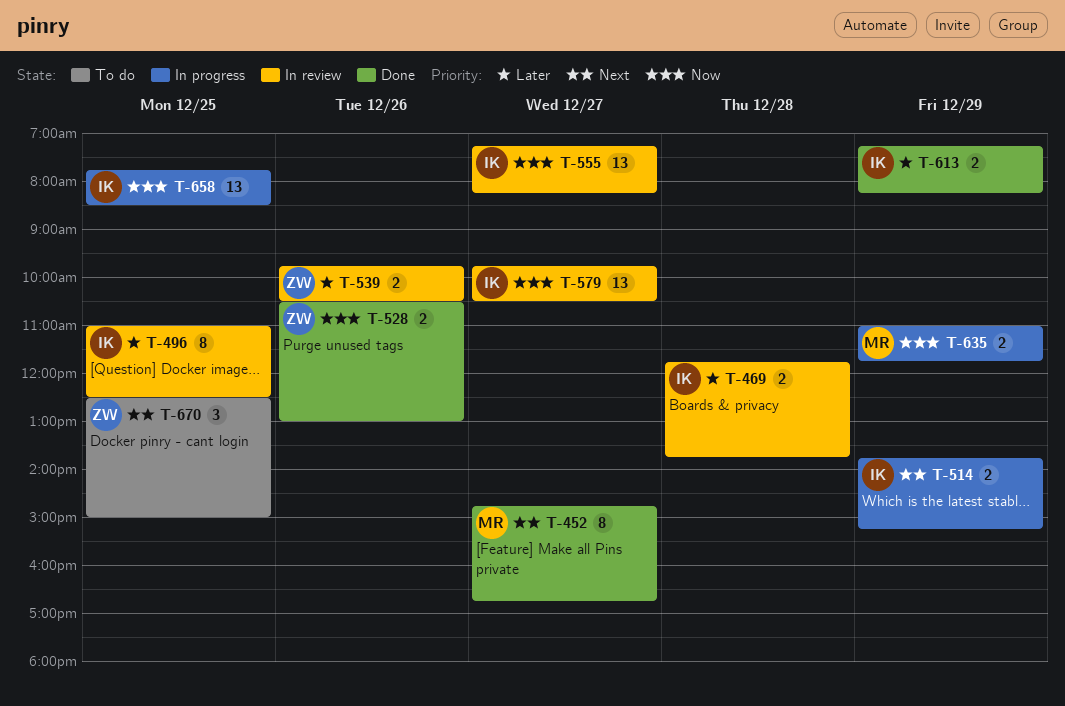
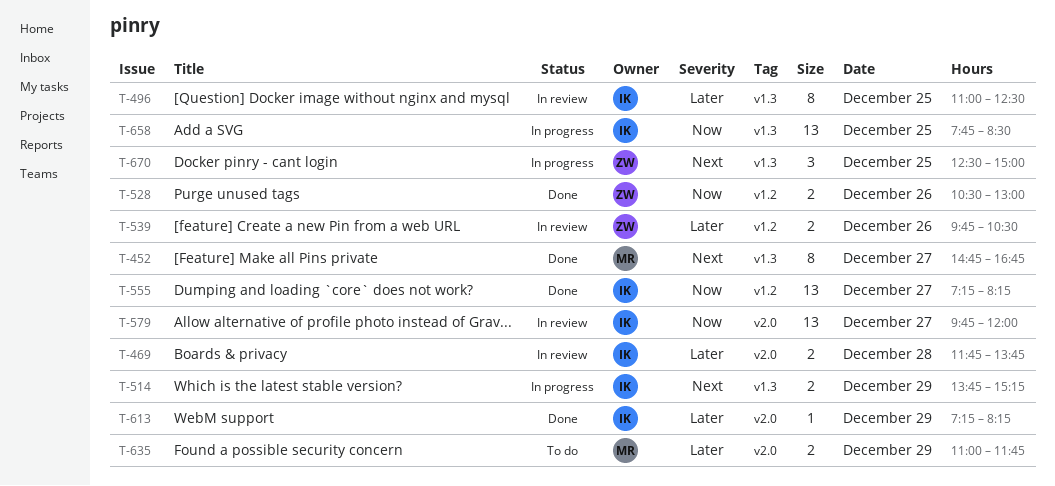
T-555, status: In review -> Done
T-579, ends: 10:30 -> 12:00
T-613, estimate: 2 -> 1
T-635, status: In progress -> To do
T-635, priority: Now -> Later
T-670, status: To do -> In progress

